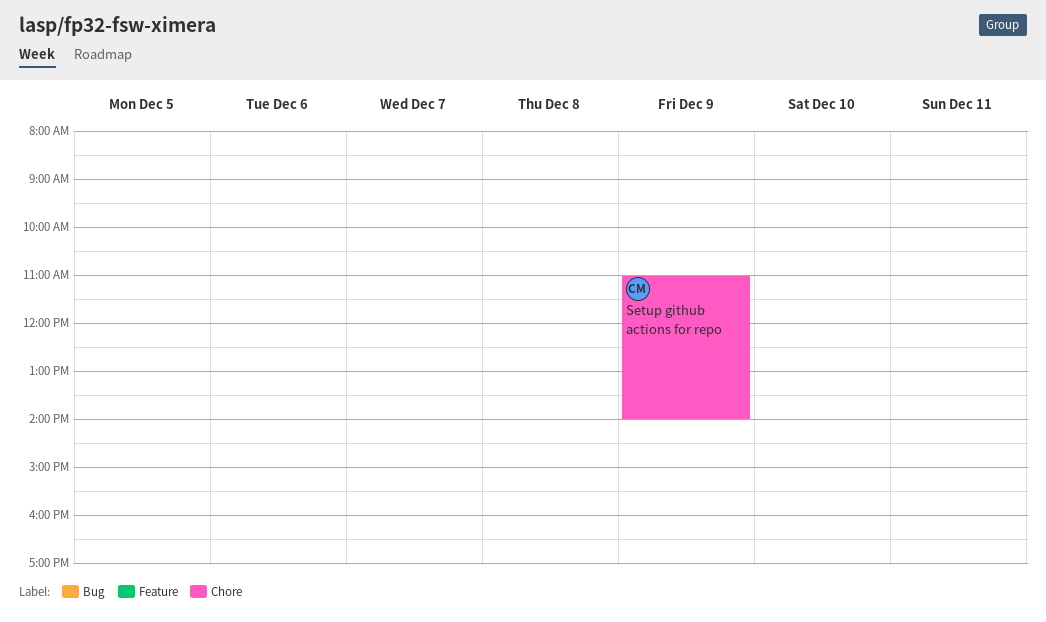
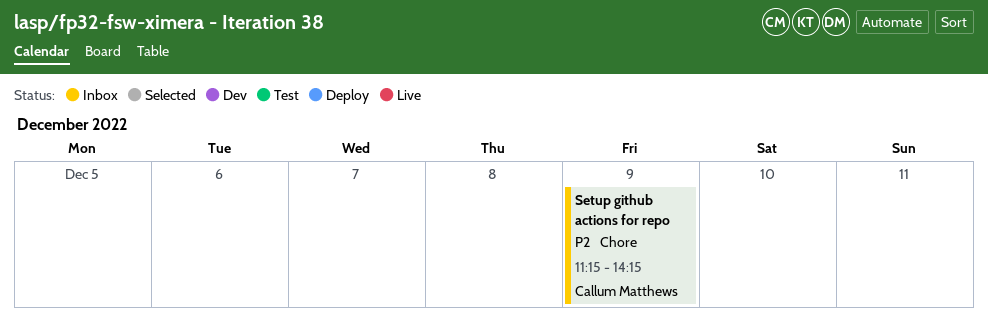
Setup github actions for repo, begins: 11:00 -> 11:15
Setup github actions for repo, ends: 14:00 -> 14:15

